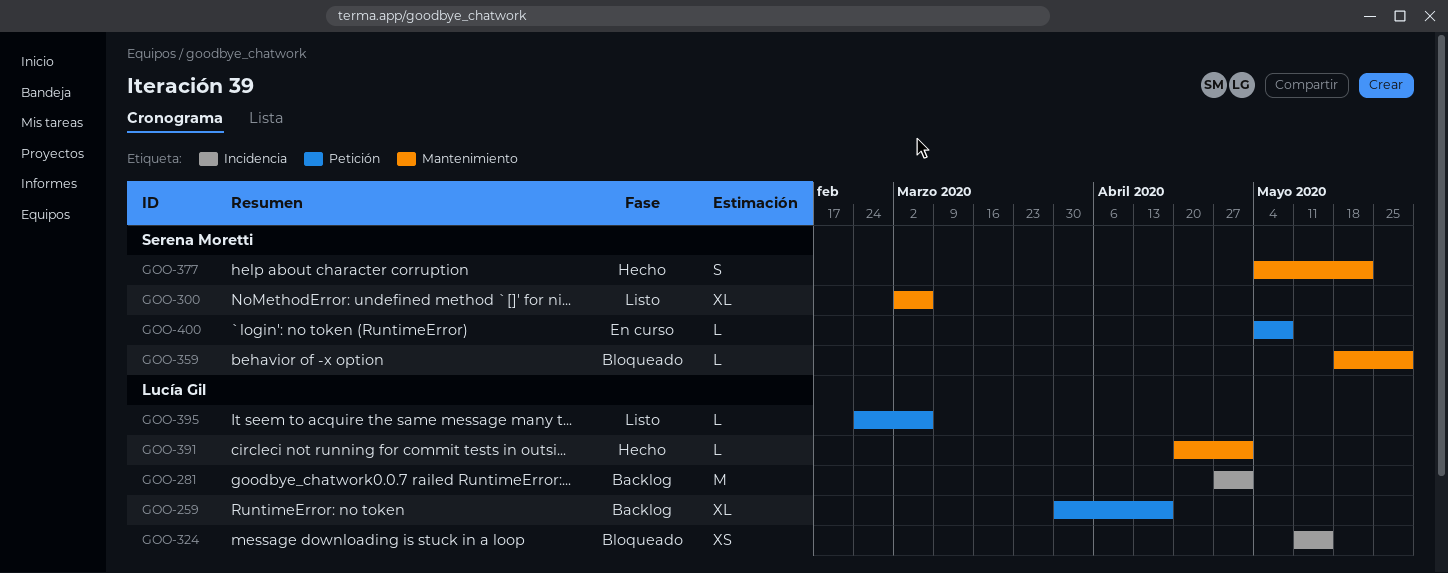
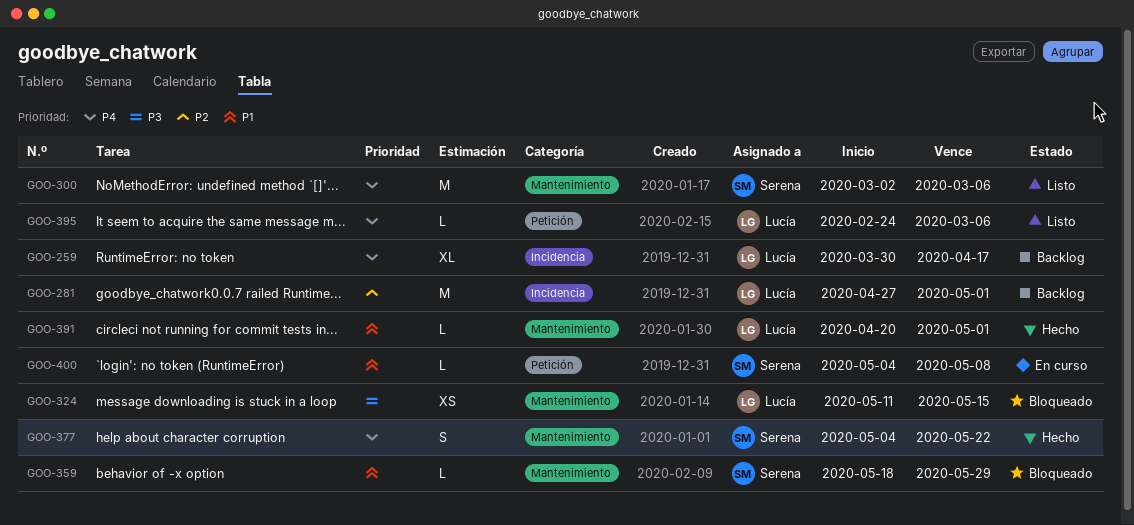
GOO-259, label: Petición -> Incidencia
GOO-300, estimate: XL -> M
GOO-324, label: Incidencia -> Mantenimiento

